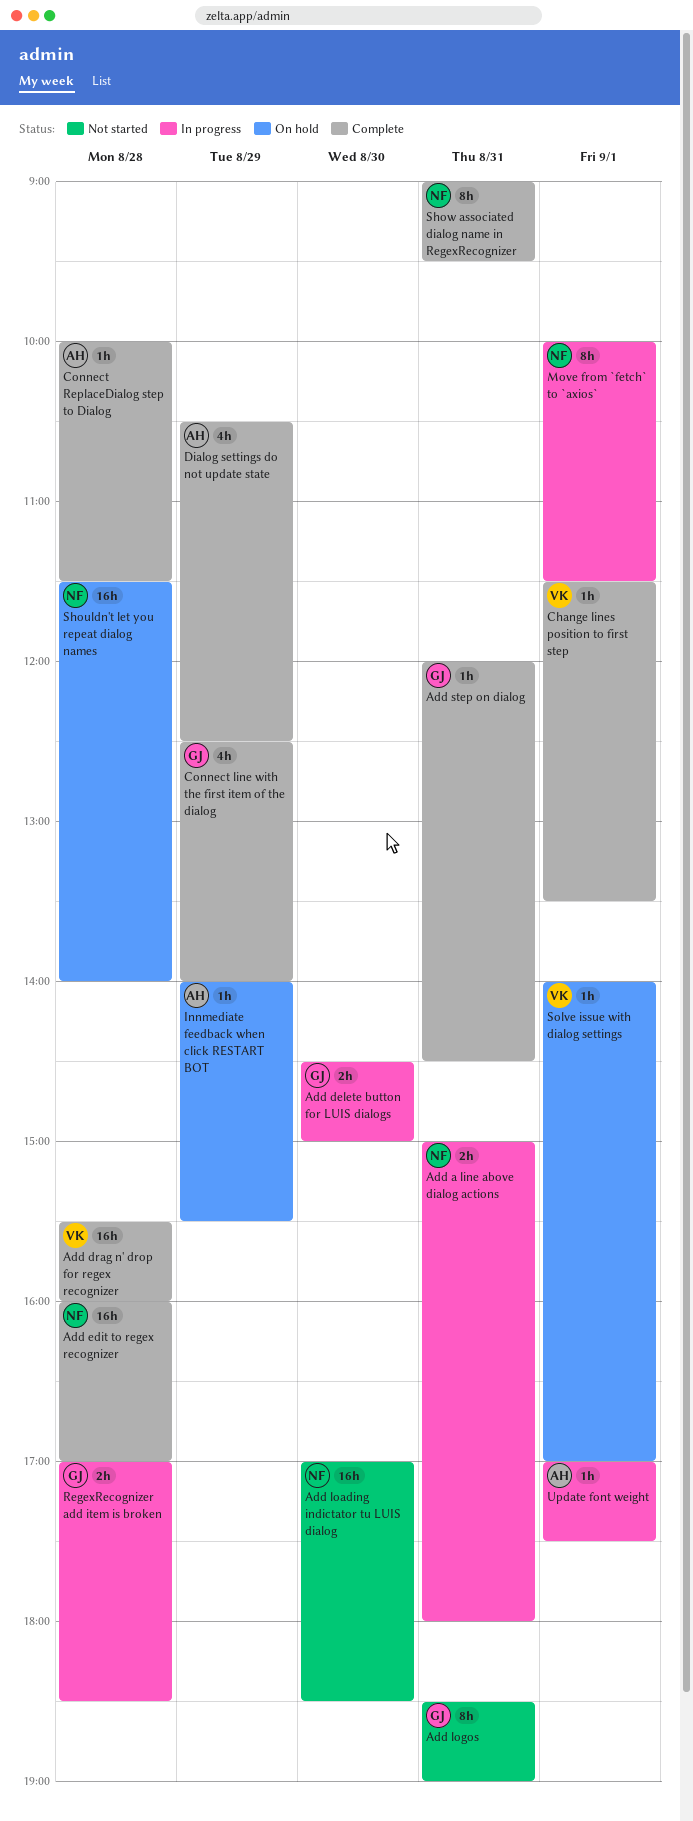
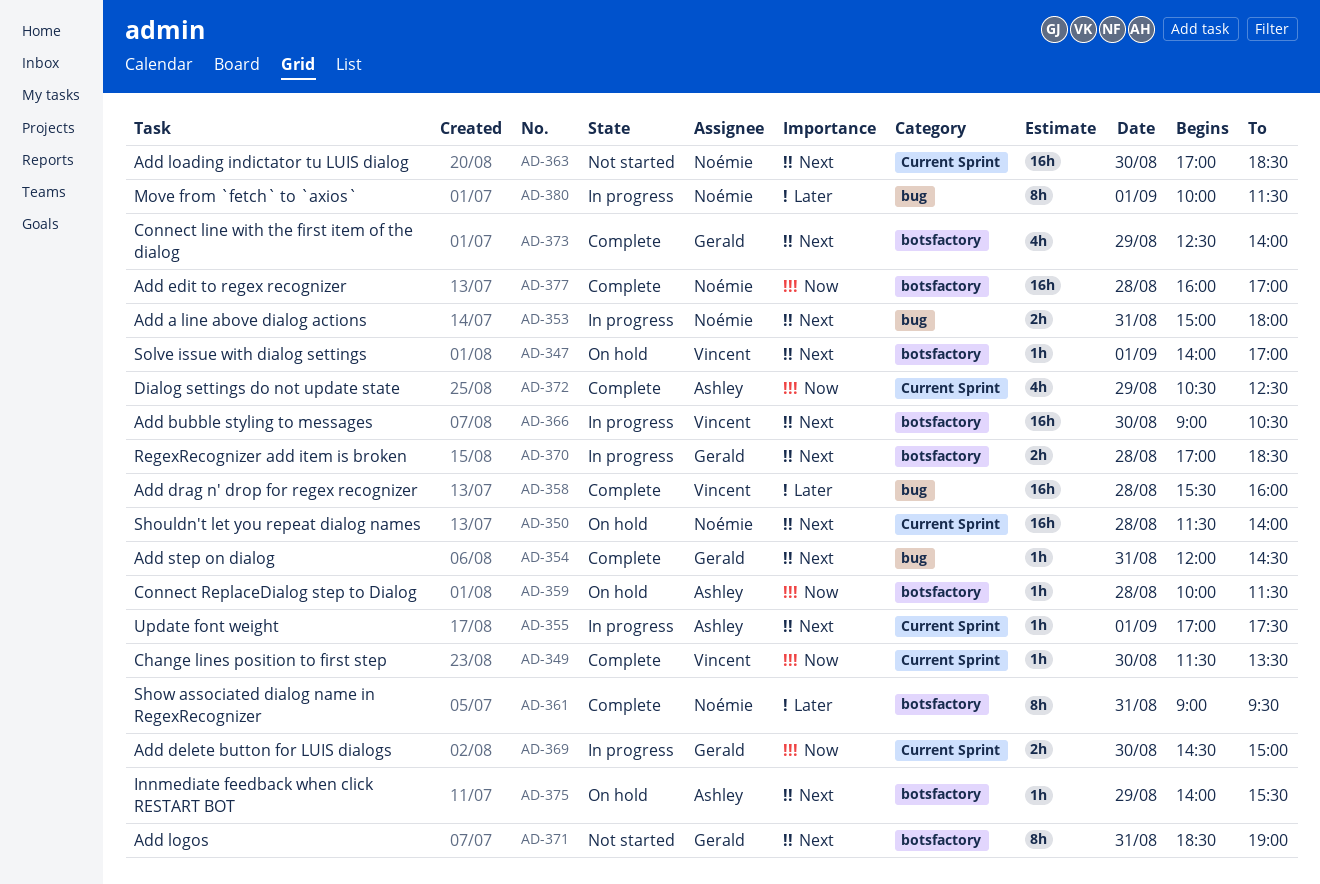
Add bubble styling to messages: none -> present
Change lines position to first step, day: Sep 1 -> Aug 30
Connect ReplaceDialog step to Dialog, status: Complete -> On hold

